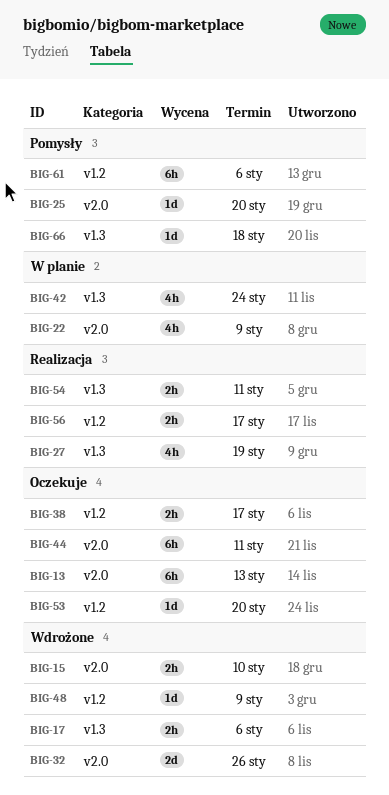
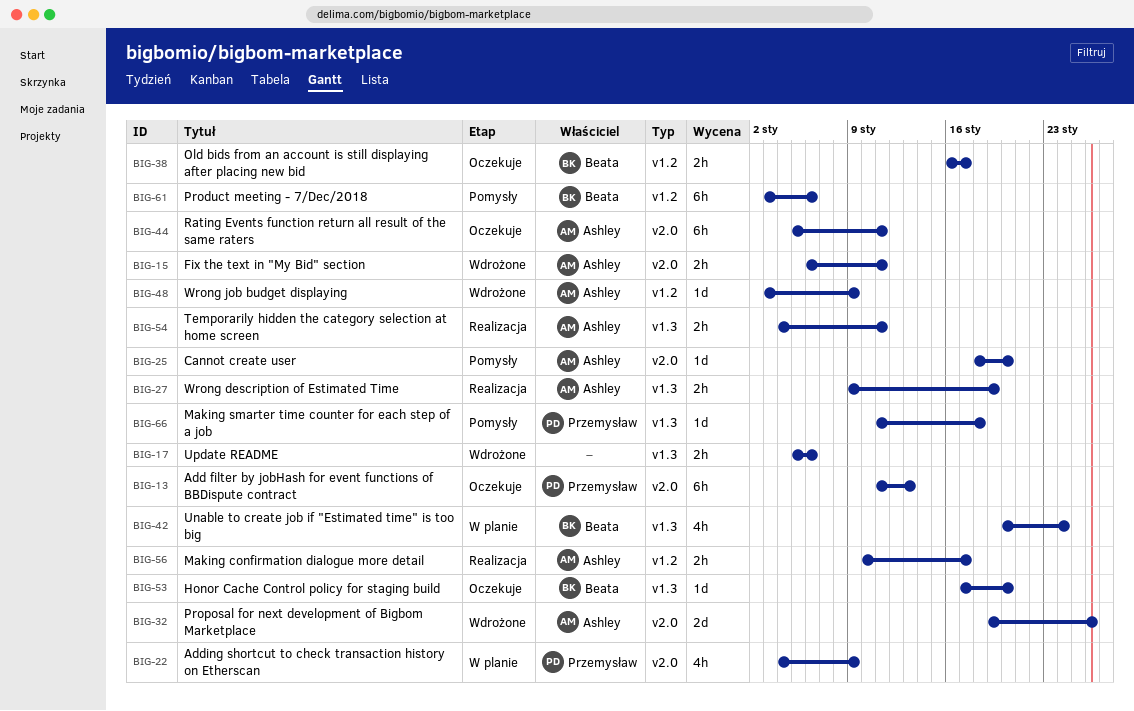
BIG-15, due: Jan 10 -> Jan 11
BIG-27, estimate: 4h -> 2h
BIG-53, label: v1.2 -> v1.3

